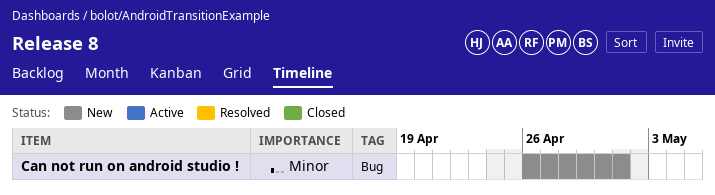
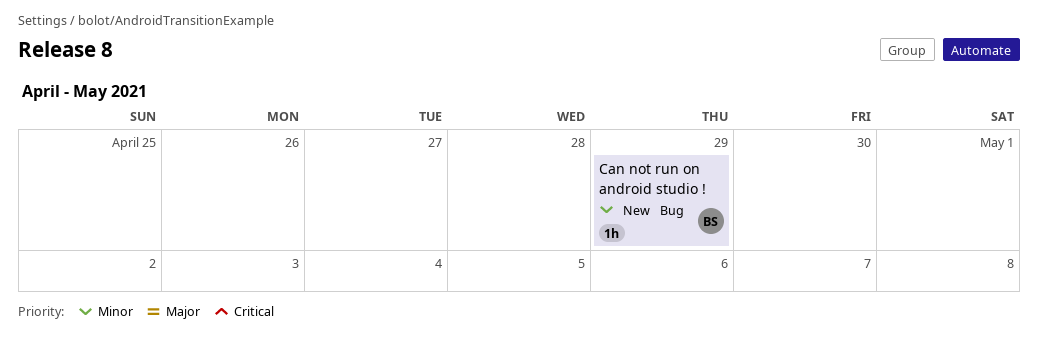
Can not run on android studio !, due: May 1 -> Apr 29

